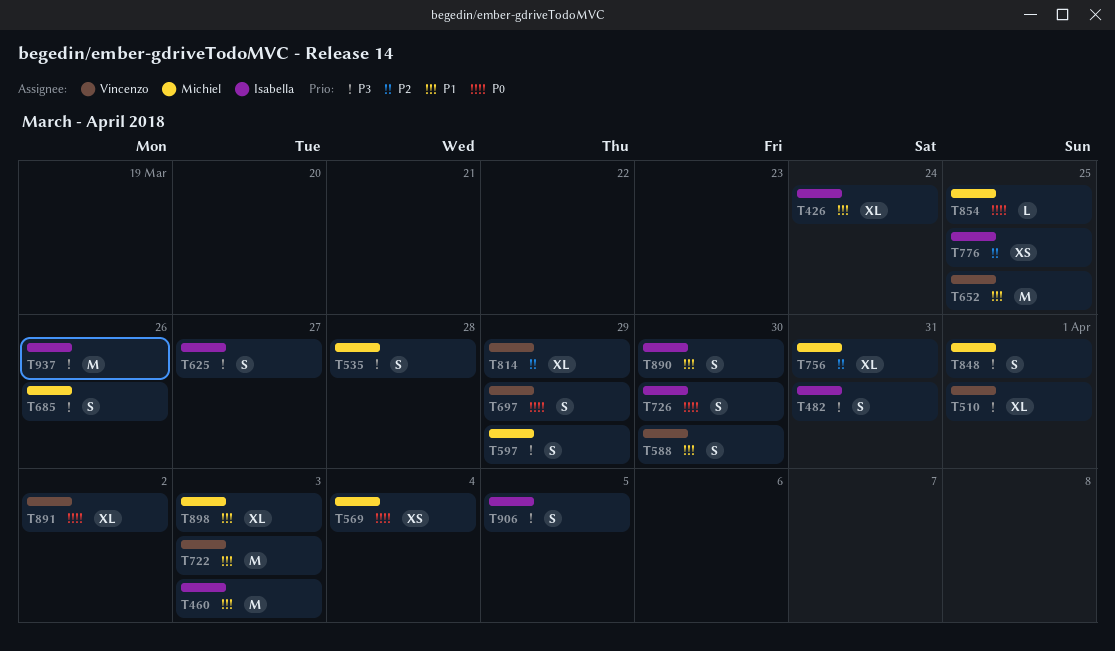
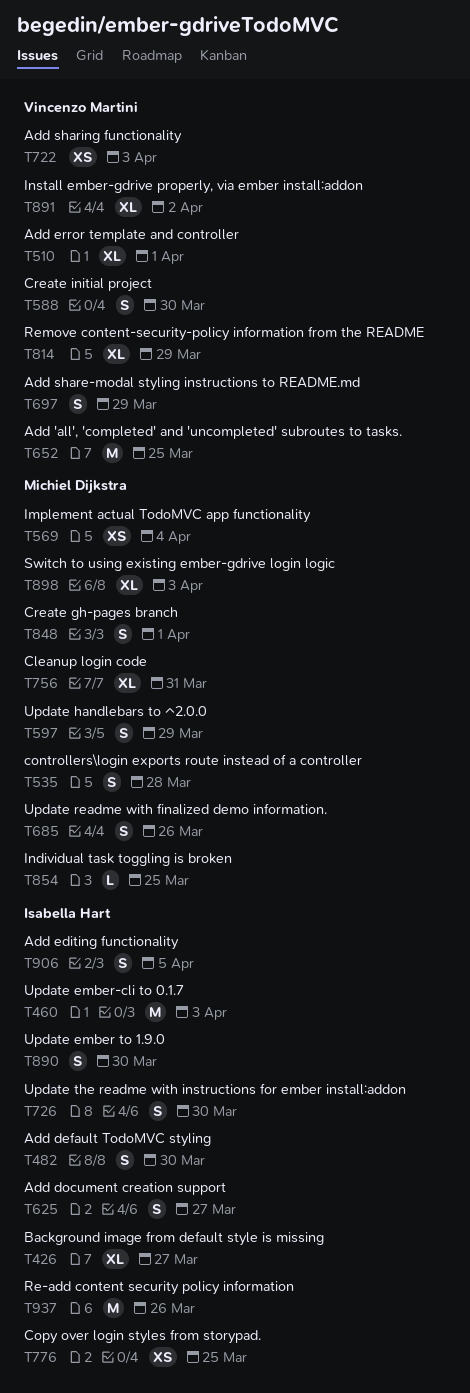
T426, due: Mar 24 -> Mar 27
T482, due: Mar 31 -> Mar 30
T722, estimate: M -> XS

